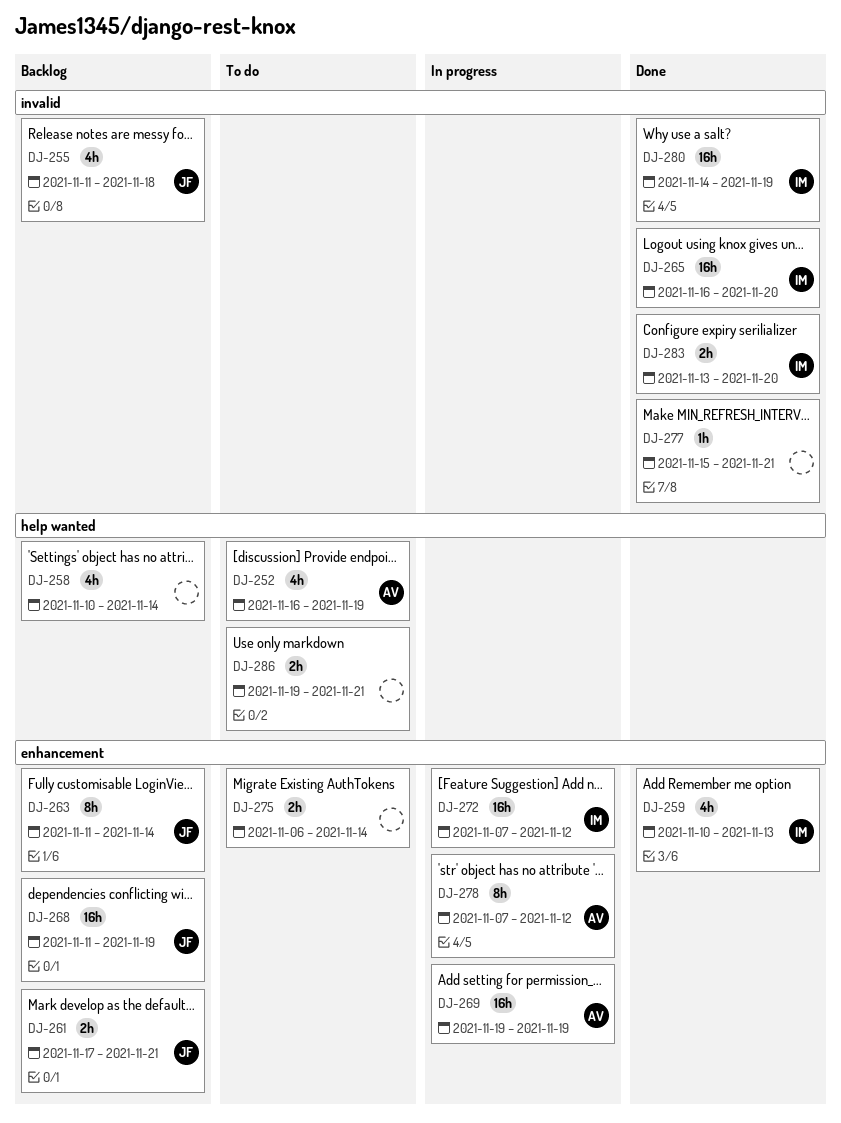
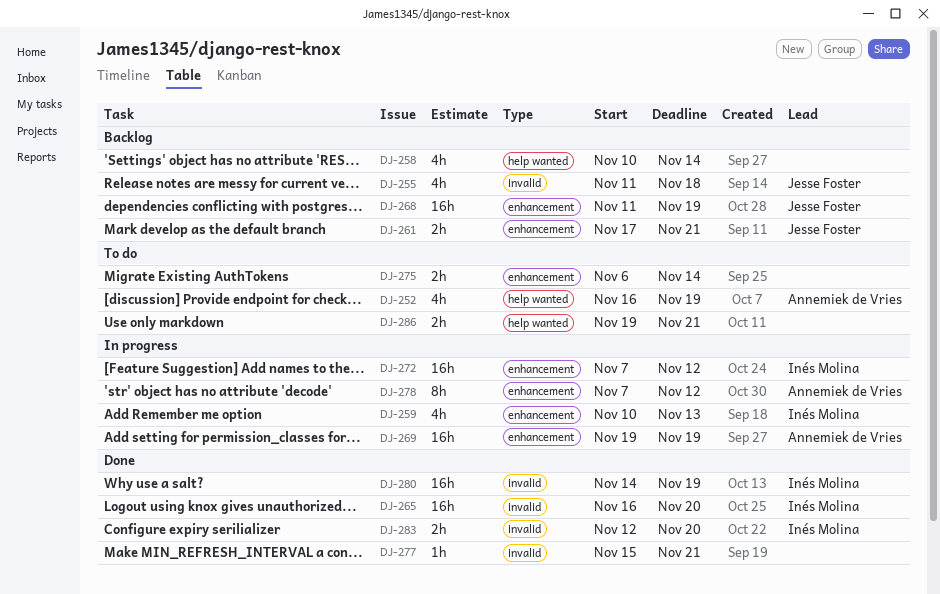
DJ-259, status: Done -> In progress
DJ-263: present -> none
DJ-283, start: Nov 13 -> Nov 12

